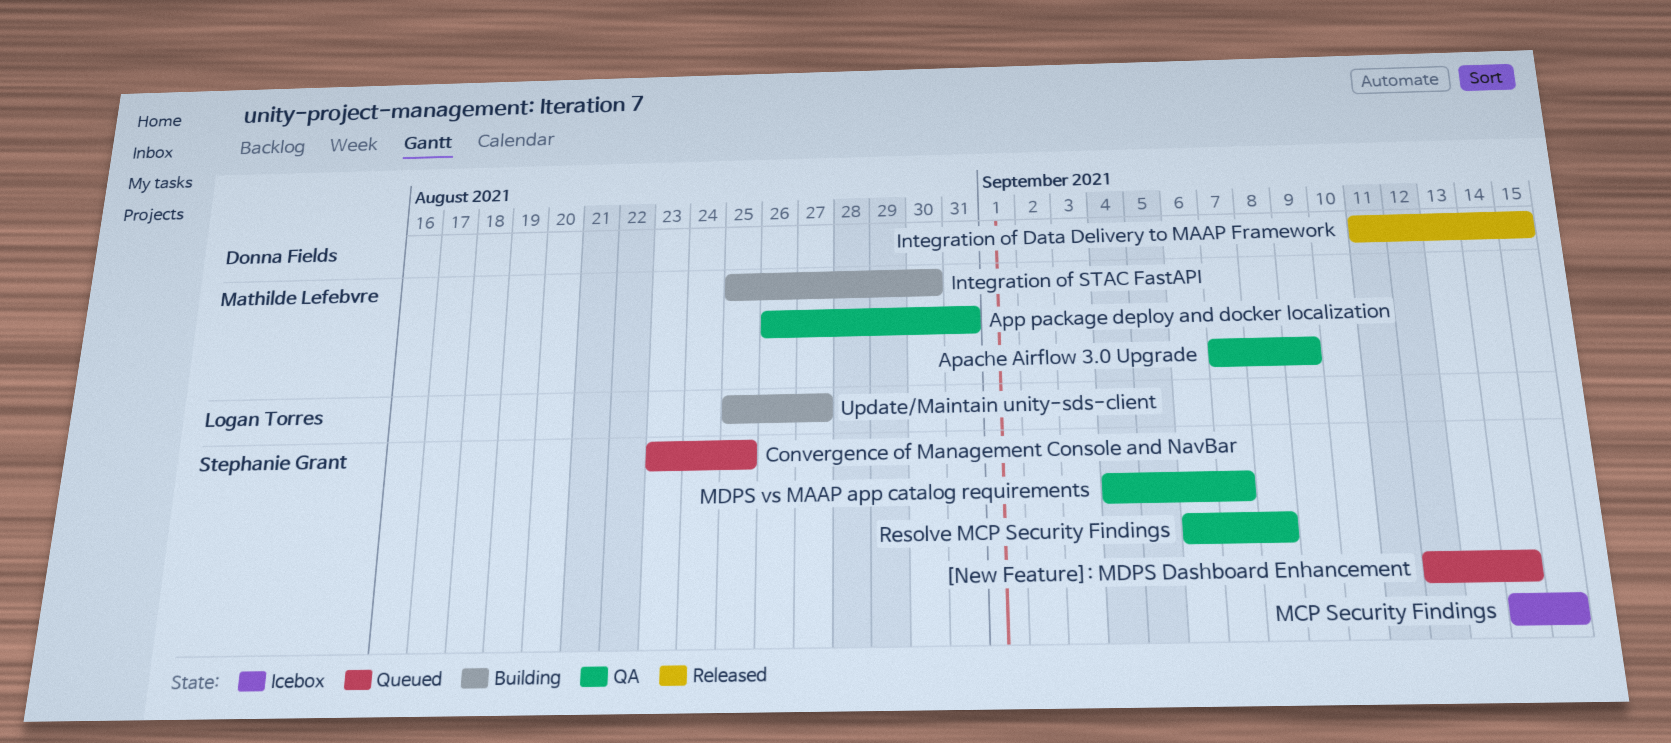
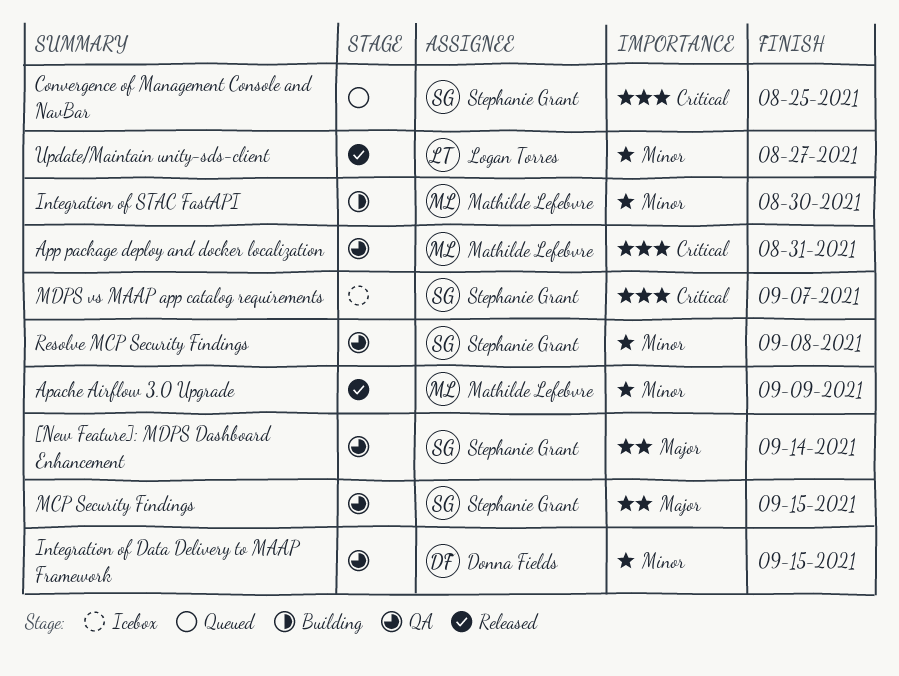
[New Feature]: MDPS Dashboard Enhancement, status: Queued -> QA
Apache Airflow 3.0 Upgrade, status: QA -> Released
Integration of Data Delivery to MAAP Framework, status: Released -> QA
MCP Security Findings, status: Icebox -> QA
MDPS vs MAAP app catalog requirements, status: QA -> Icebox
Update/Maintain unity-sds-client, status: Building -> Released

